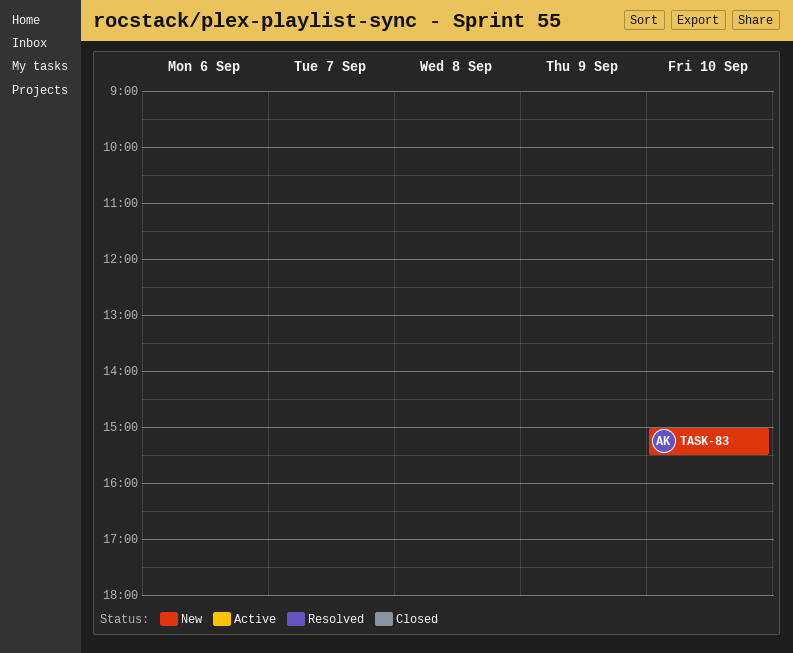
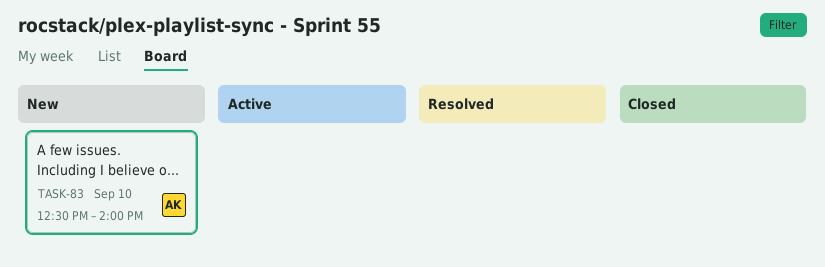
TASK-83, begins: 15:00 -> 12:30
TASK-83, ends: 15:30 -> 14:00

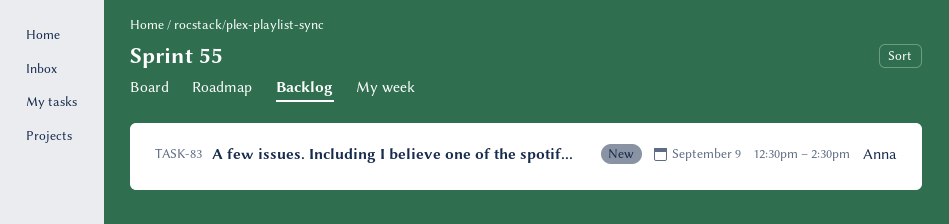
TASK-83, day: Sep 10 -> Sep 9
TASK-83, ends: 14:00 -> 14:30

